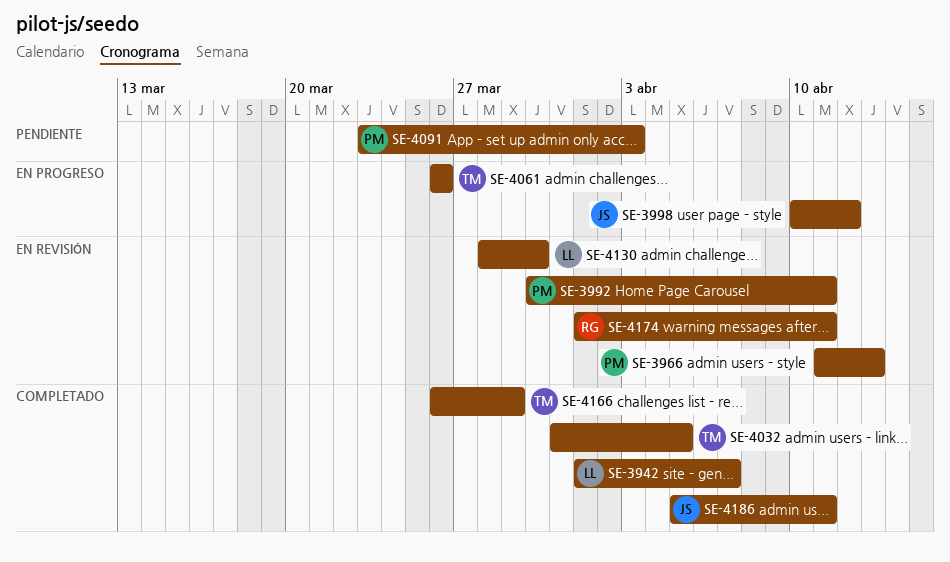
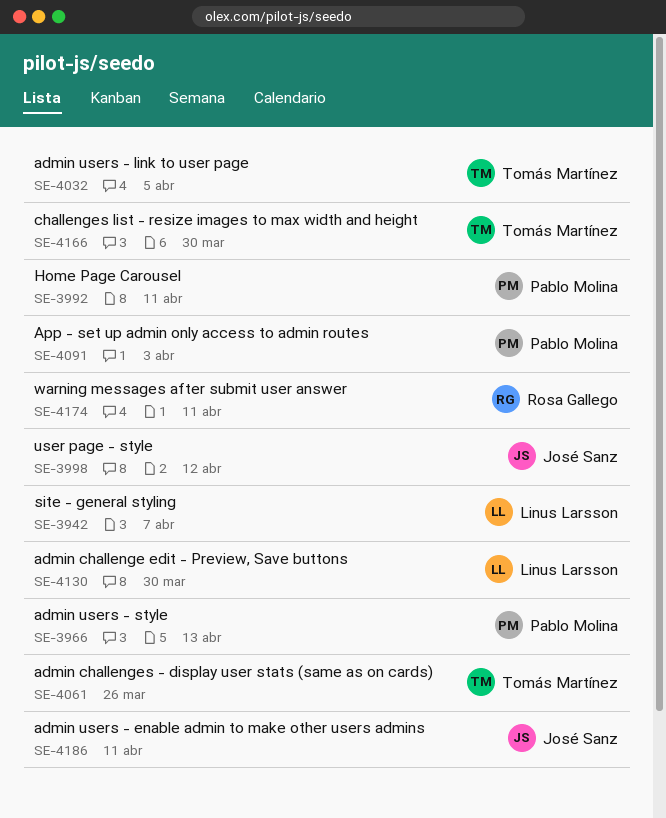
SE-4166, due: Mar 29 -> Mar 30

